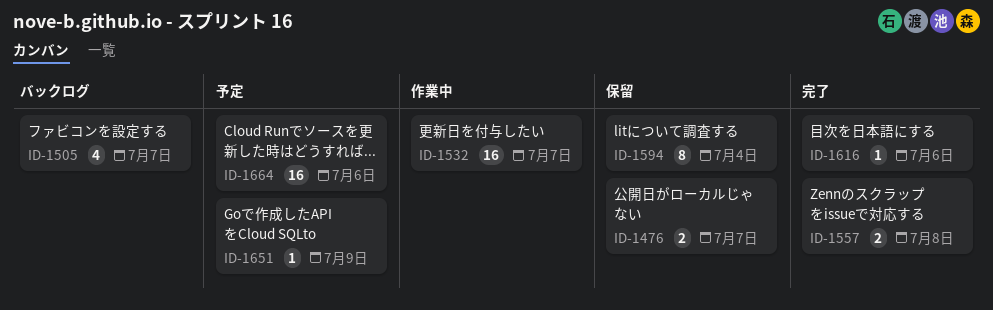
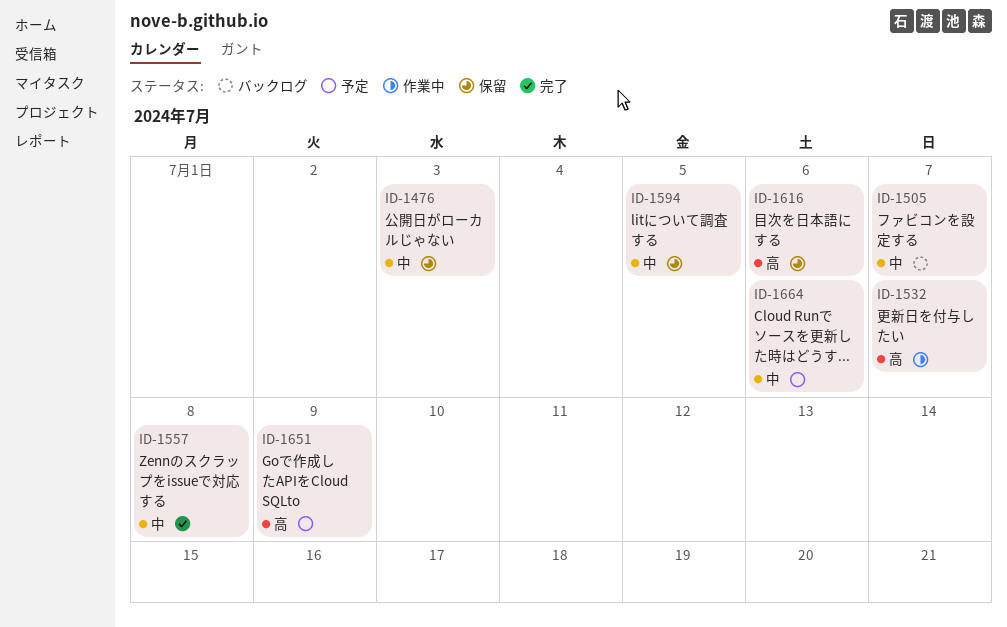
ID-1476, due: Jul 7 -> Jul 3
ID-1594, due: Jul 4 -> Jul 5
ID-1616, status: 完了 -> 保留

